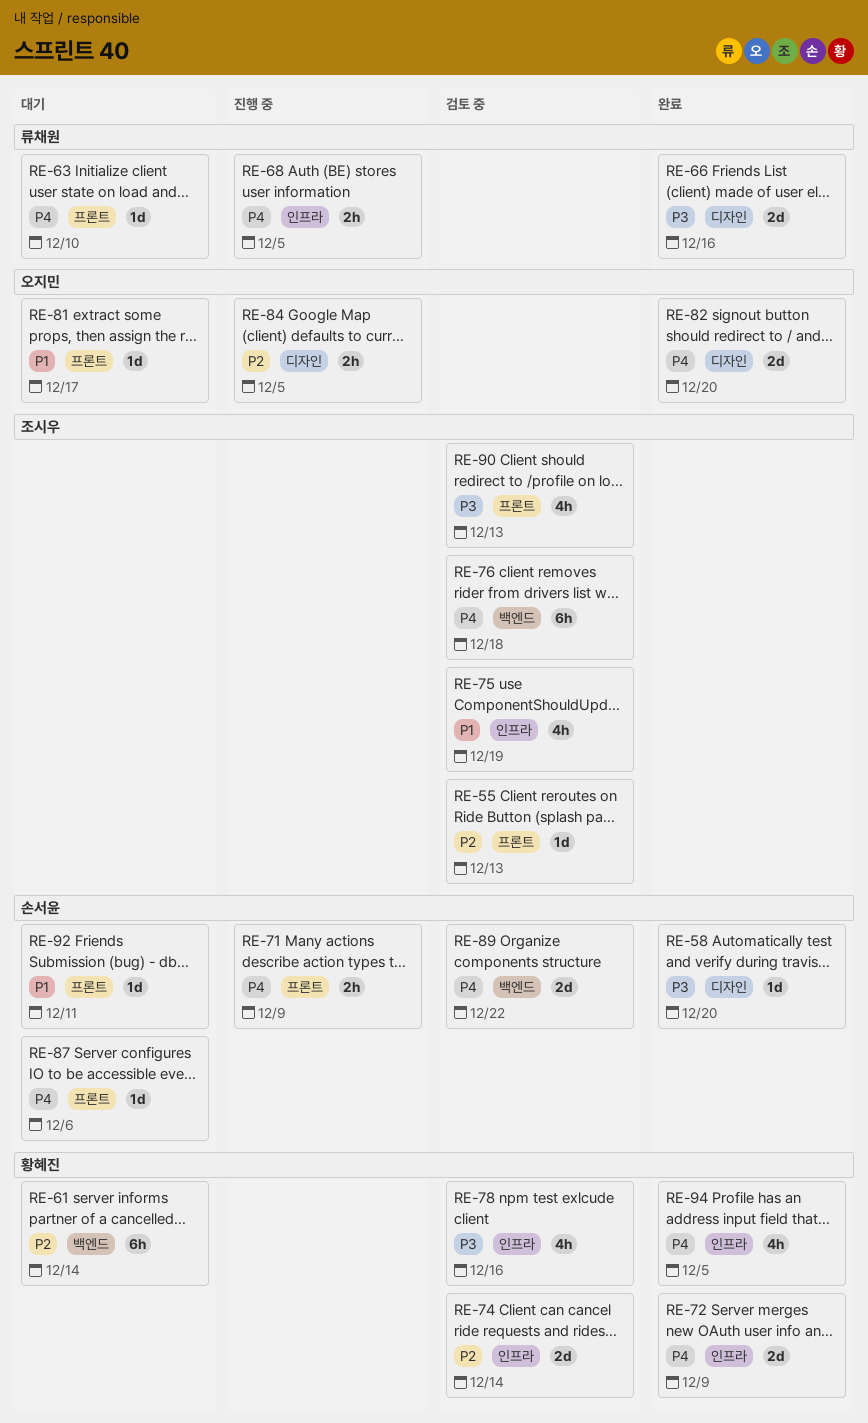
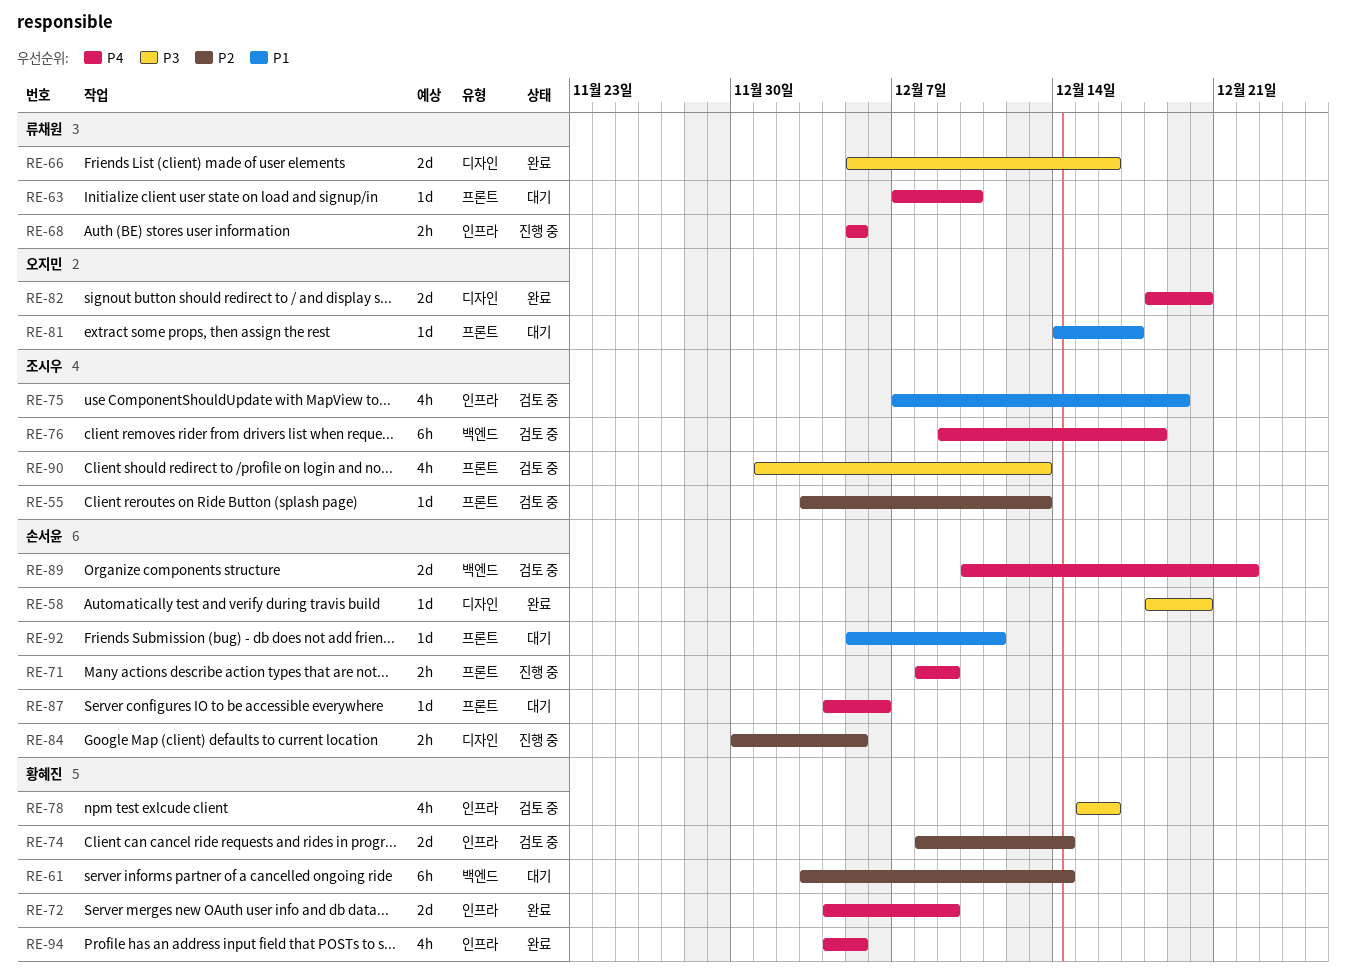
RE-84, owner: 오지민 -> 손서윤

